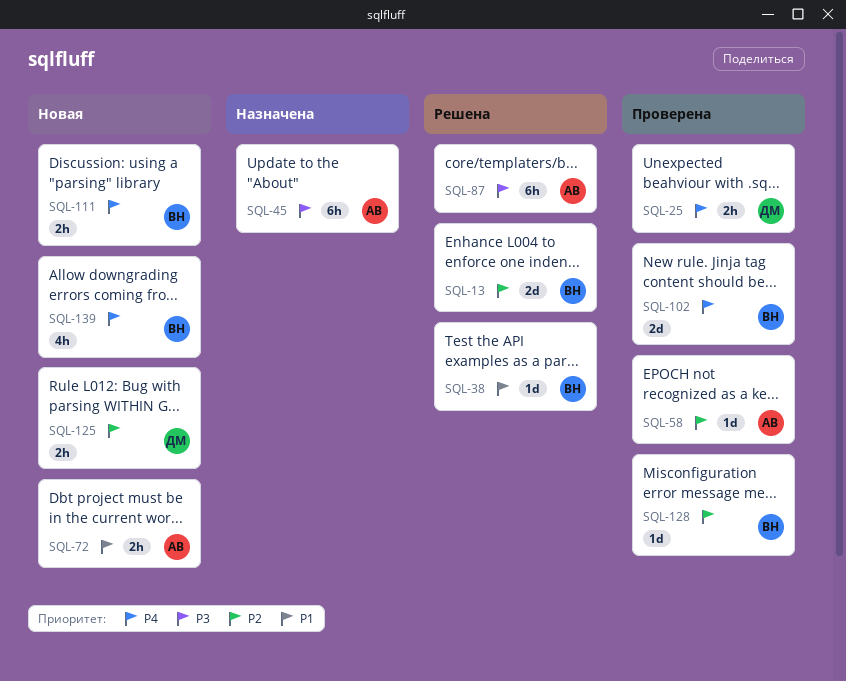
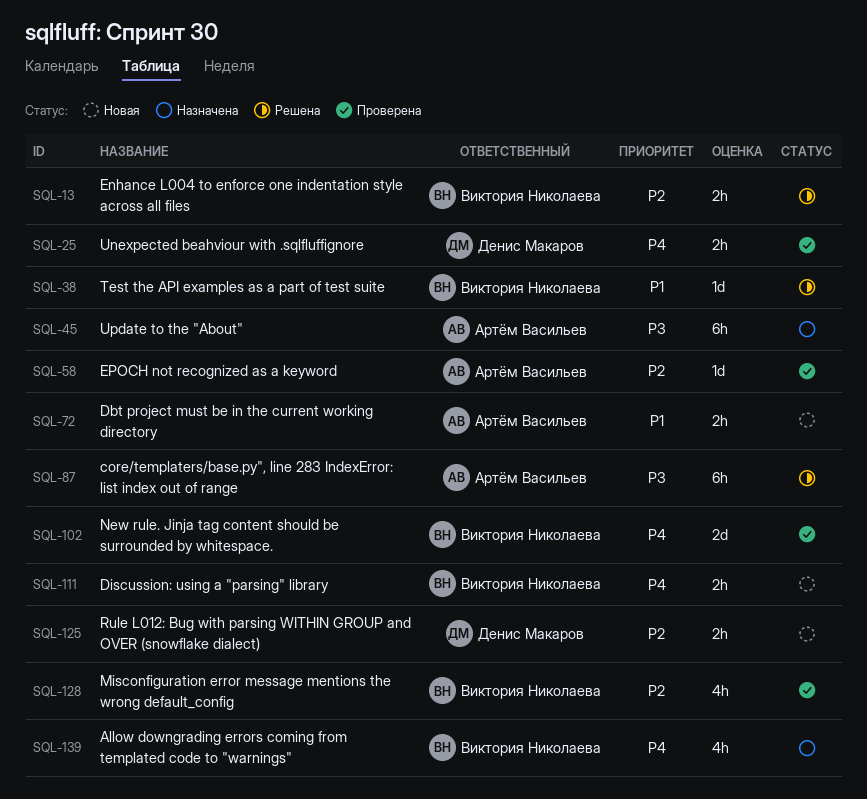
SQL-13, estimate: 2d -> 2h
SQL-128, estimate: 1d -> 4h
SQL-139, status: Новая -> Назначена

